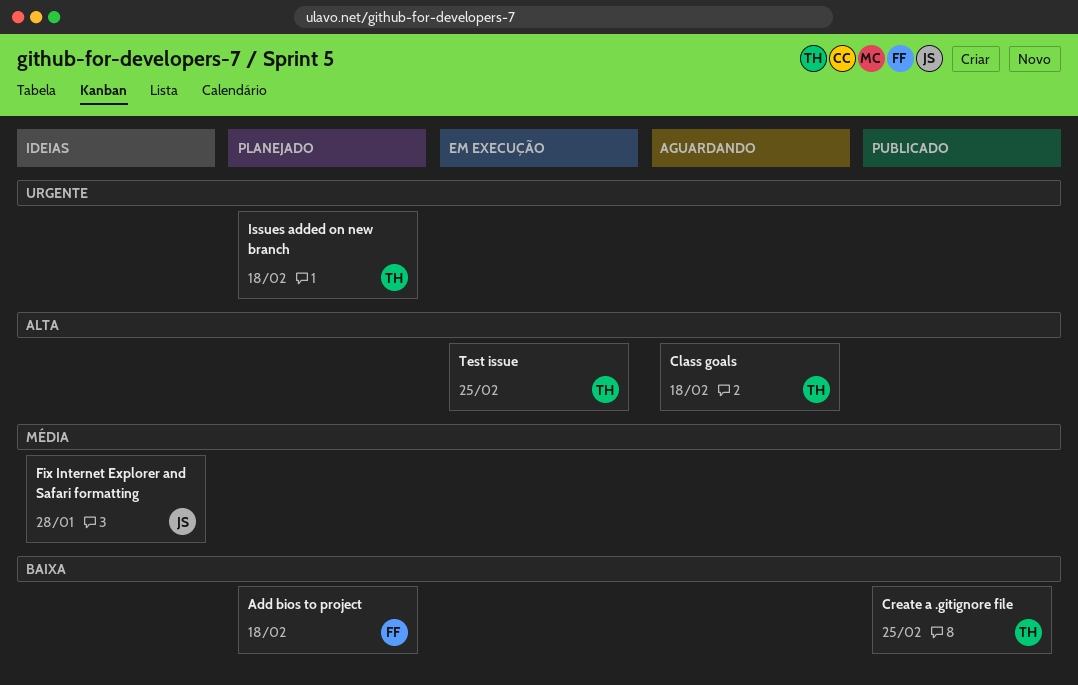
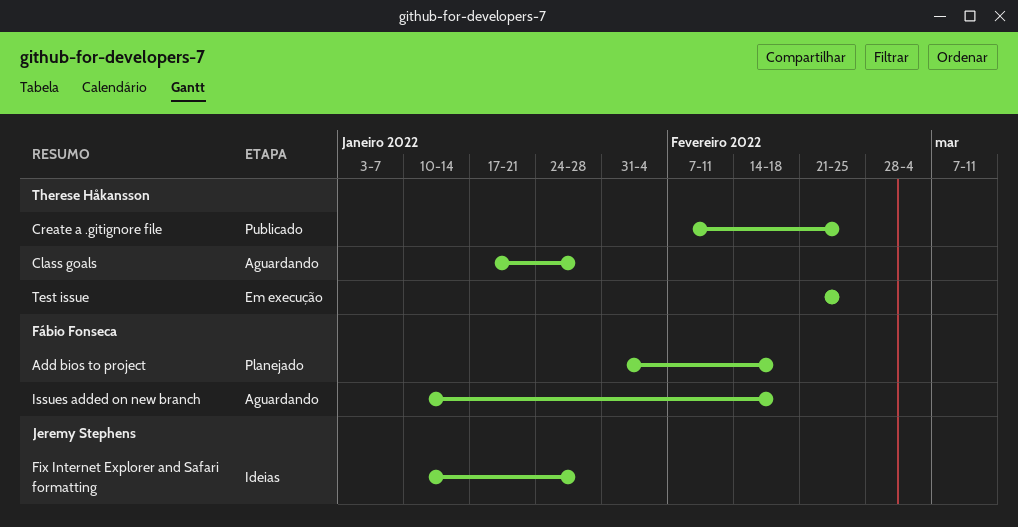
Class goals, due: Feb 18 -> Jan 28
Issues added on new branch, status: Planejado -> Aguardando
Issues added on new branch, owner: Therese Håkansson -> Fábio Fonseca

